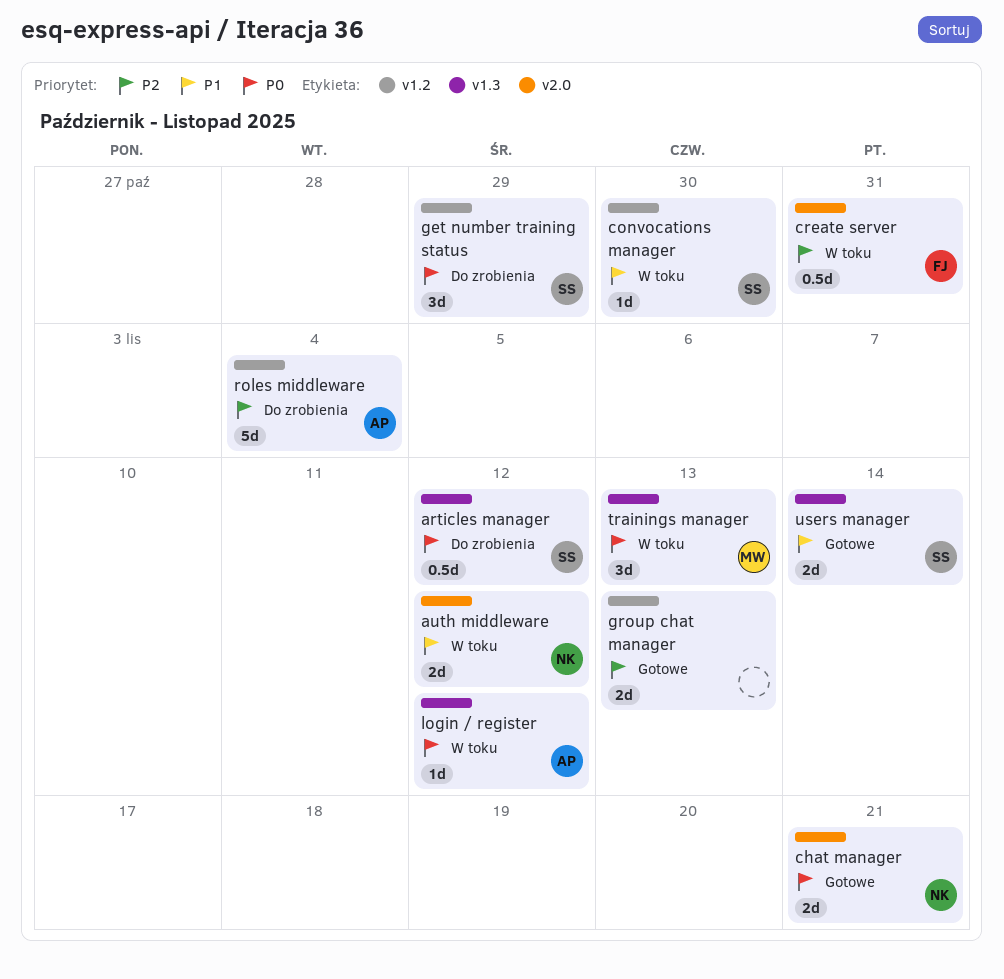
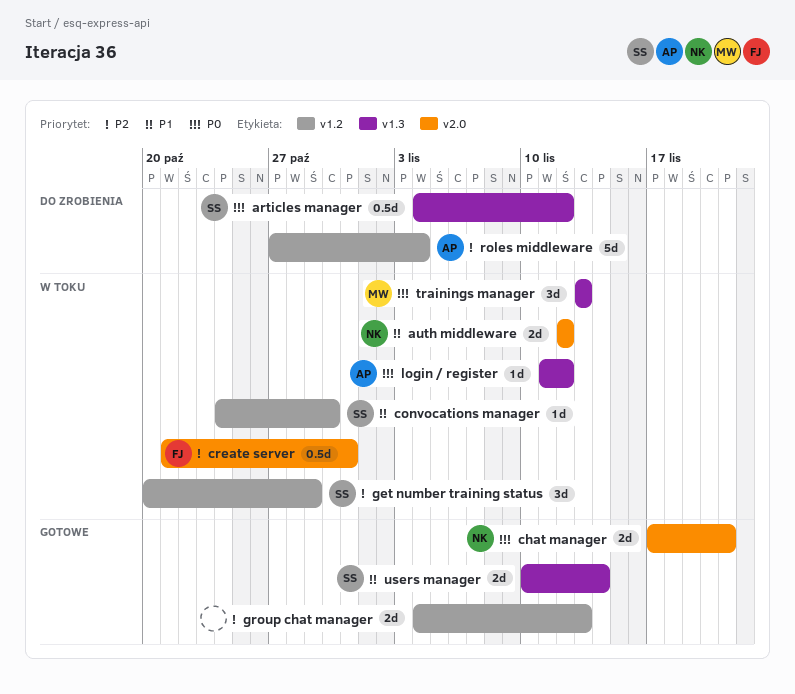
get number training status, status: Do zrobienia -> W toku
get number training status, priority: P0 -> P2

